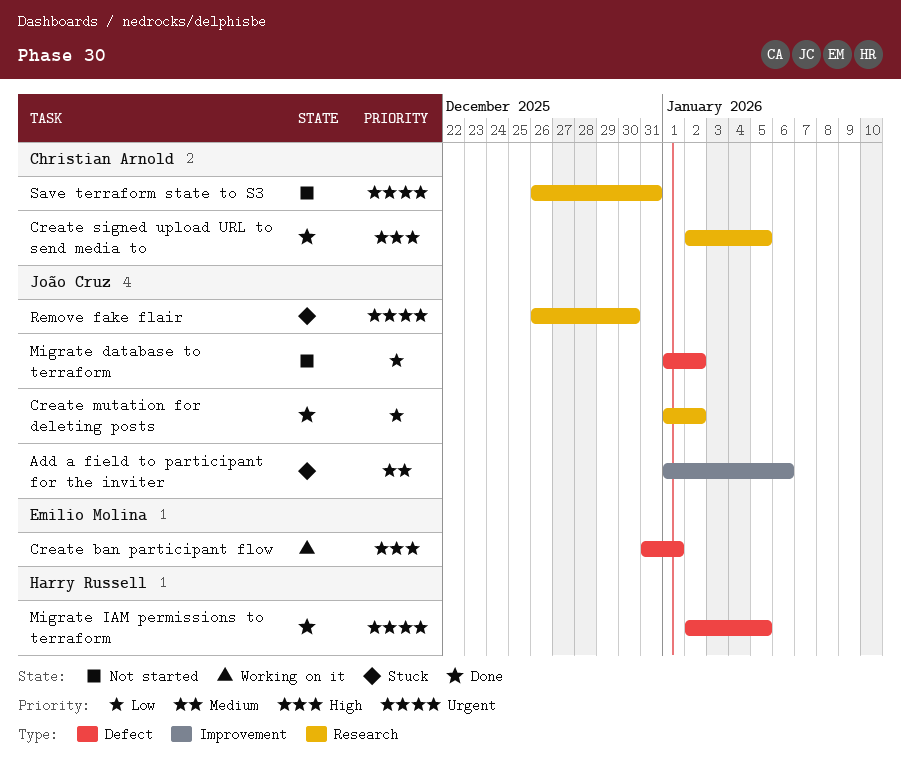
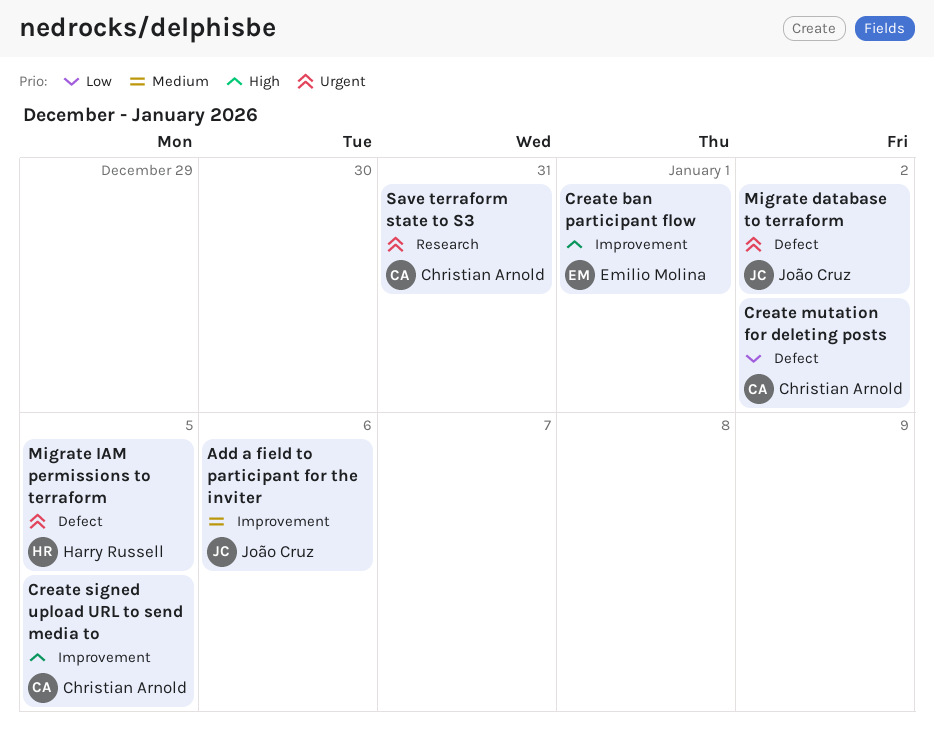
Create ban participant flow, label: Defect -> Improvement
Create mutation for deleting posts, owner: João Cruz -> Christian Arnold
Create mutation for deleting posts, label: Research -> Defect
Create signed upload URL to send media to, label: Research -> Improvement
Migrate database to terraform, priority: Low -> Urgent
Remove fake flair: present -> none

